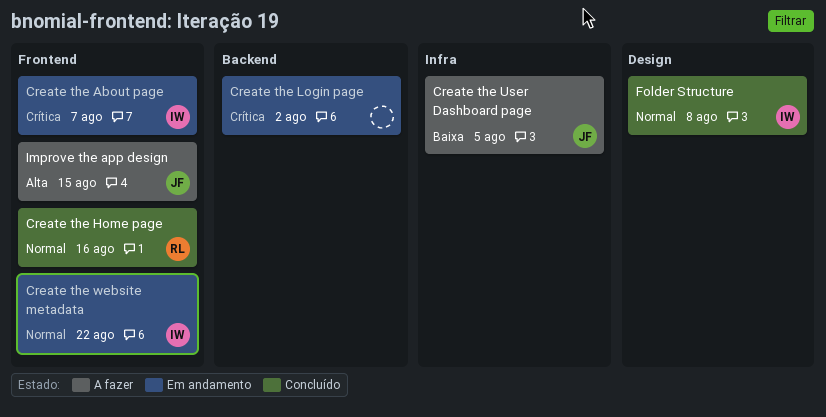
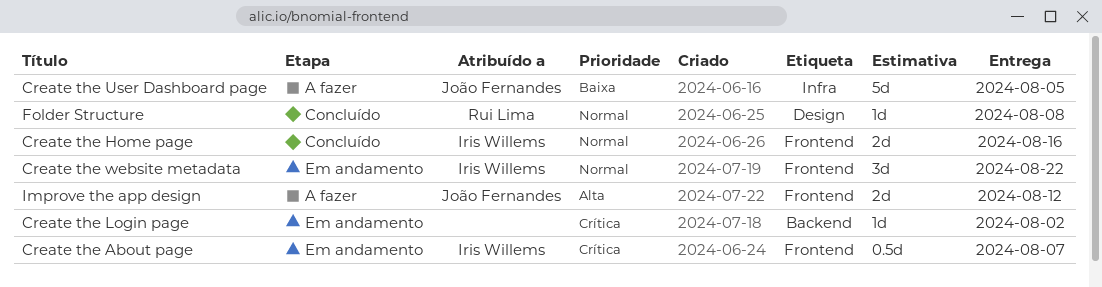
Create the Home page, owner: Rui Lima -> Iris Willems
Folder Structure, owner: Iris Willems -> Rui Lima
Improve the app design, due: Aug 15 -> Aug 12

